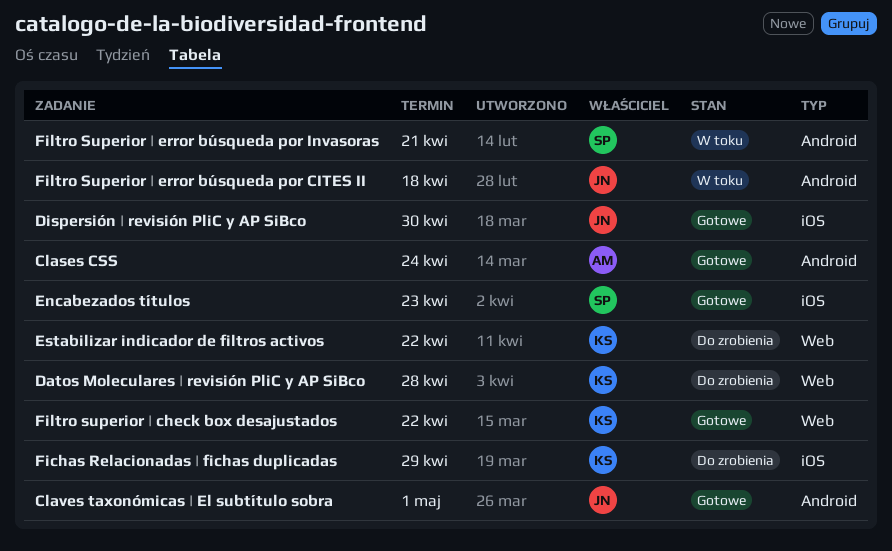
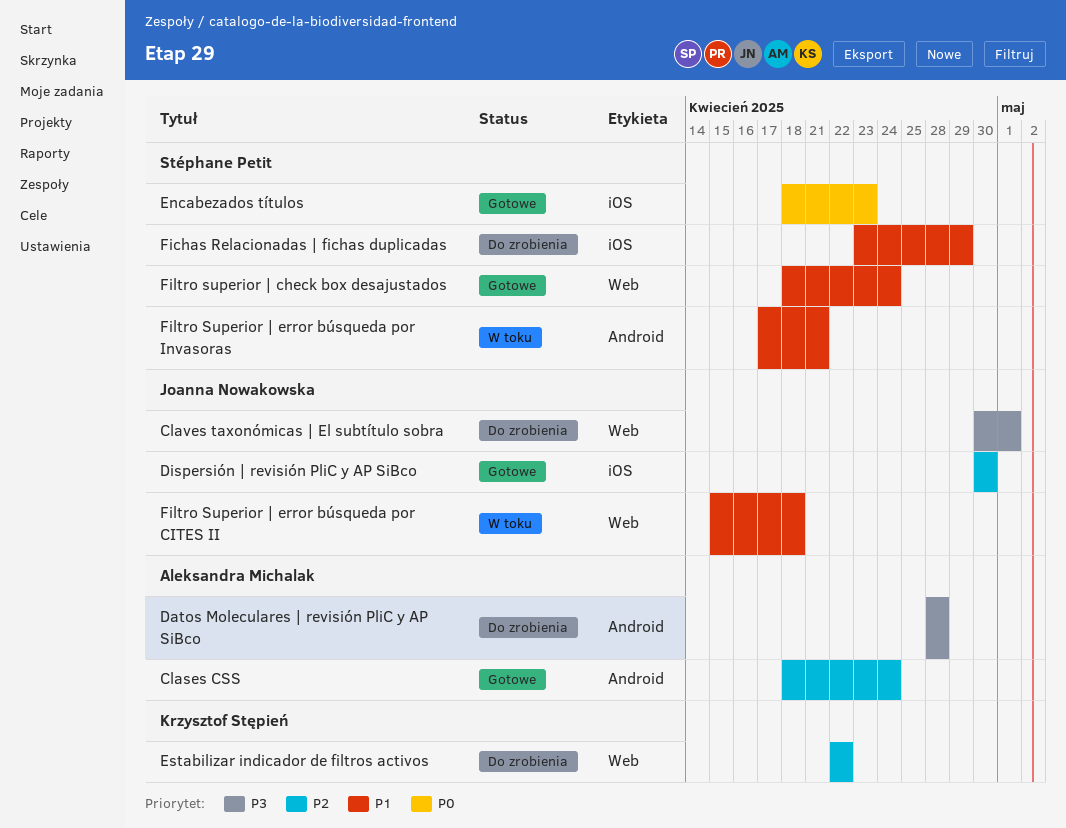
Claves taxonómicas | El subtítulo sobra, status: Gotowe -> Do zrobienia
Claves taxonómicas | El subtítulo sobra, label: Android -> Web
Datos Moleculares | revisión PliC y AP SiBco, owner: Krzysztof Stępień -> Aleksandra Michalak
Datos Moleculares | revisión PliC y AP SiBco, label: Web -> Android
Fichas Relacionadas | fichas duplicadas, owner: Krzysztof Stępień -> Stéphane Petit
Filtro superior | check box desajustados, owner: Krzysztof Stępień -> Stéphane Petit
Filtro superior | check box desajustados, due: Apr 22 -> Apr 24
Filtro Superior | error búsqueda por CITES II, label: Android -> Web

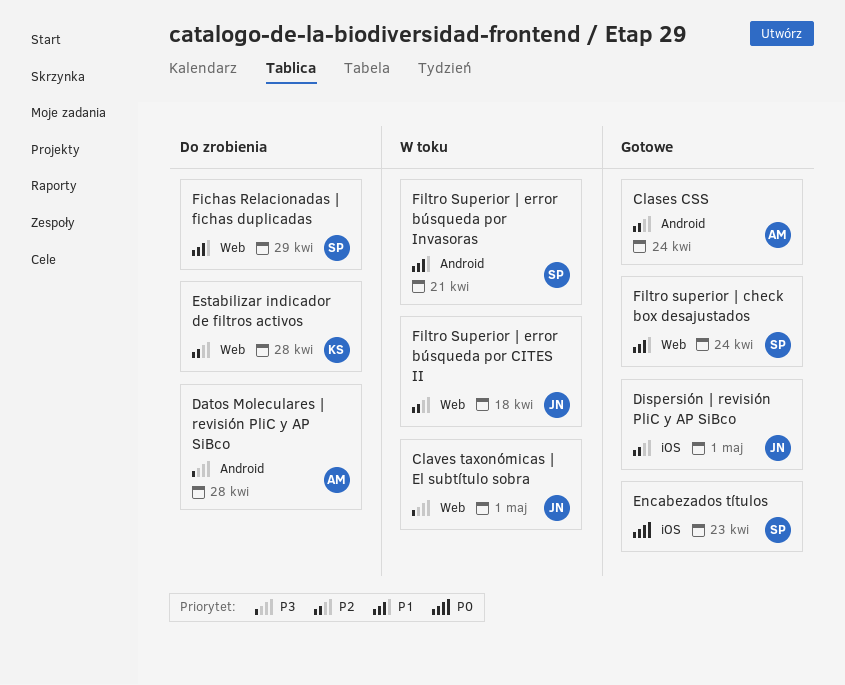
Claves taxonómicas | El subtítulo sobra, status: Do zrobienia -> W toku
Dispersión | revisión PliC y AP SiBco, due: Apr 30 -> May 1
Estabilizar indicador de filtros activos, due: Apr 22 -> Apr 28
Fichas Relacionadas | fichas duplicadas, label: iOS -> Web
Filtro Superior | error búsqueda por CITES II, priority: P1 -> P2

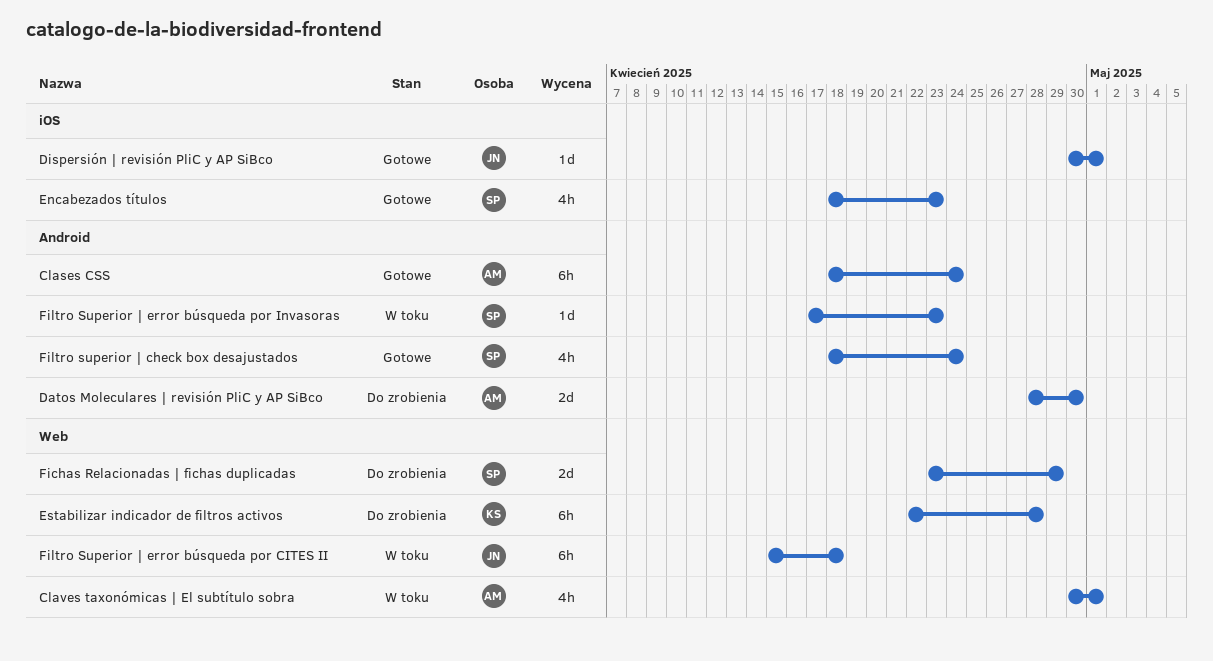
Claves taxonómicas | El subtítulo sobra, owner: JN -> AM
Datos Moleculares | revisión PliC y AP SiBco, due: Apr 28 -> Apr 30
Filtro superior | check box desajustados, label: Web -> Android
Filtro Superior | error búsqueda por Invasoras, due: Apr 21 -> Apr 23

